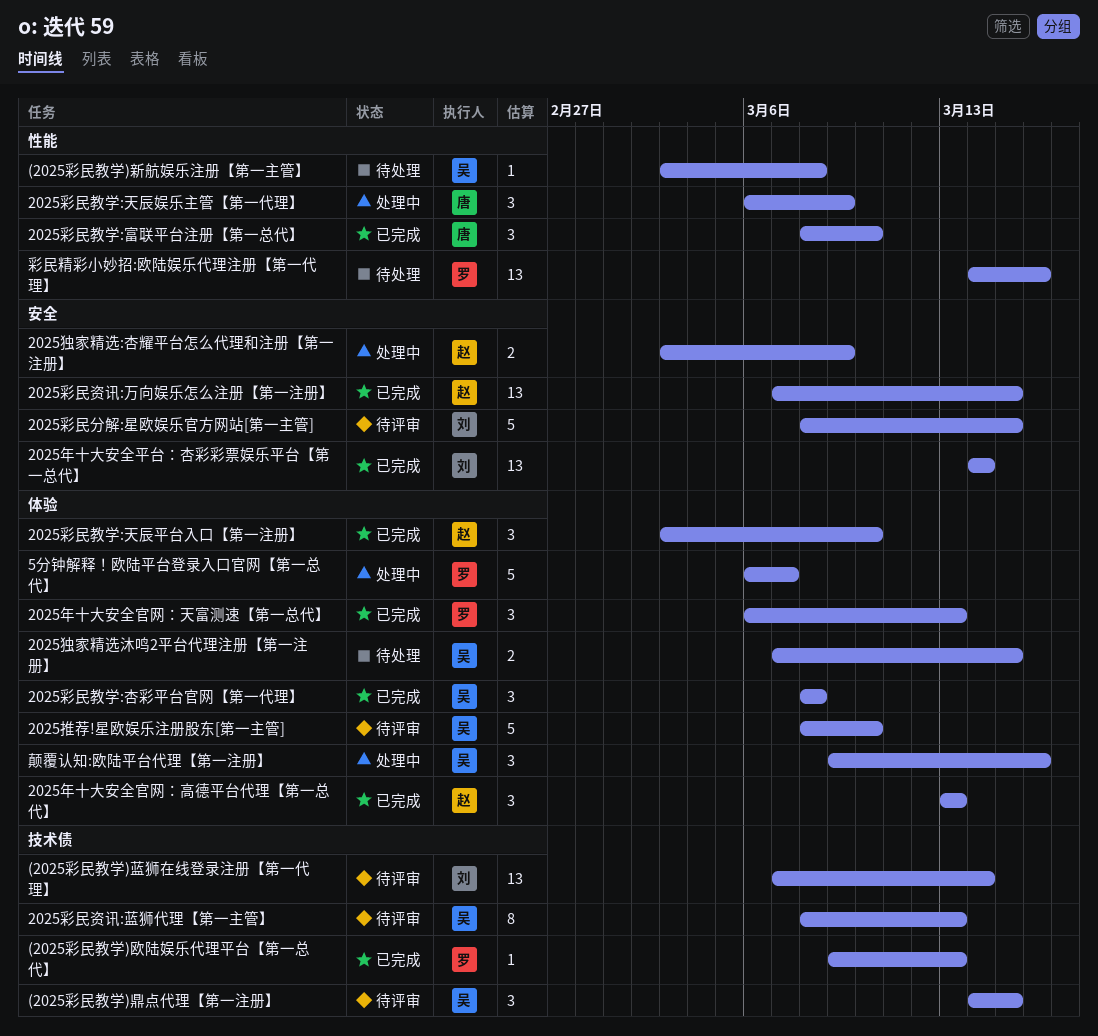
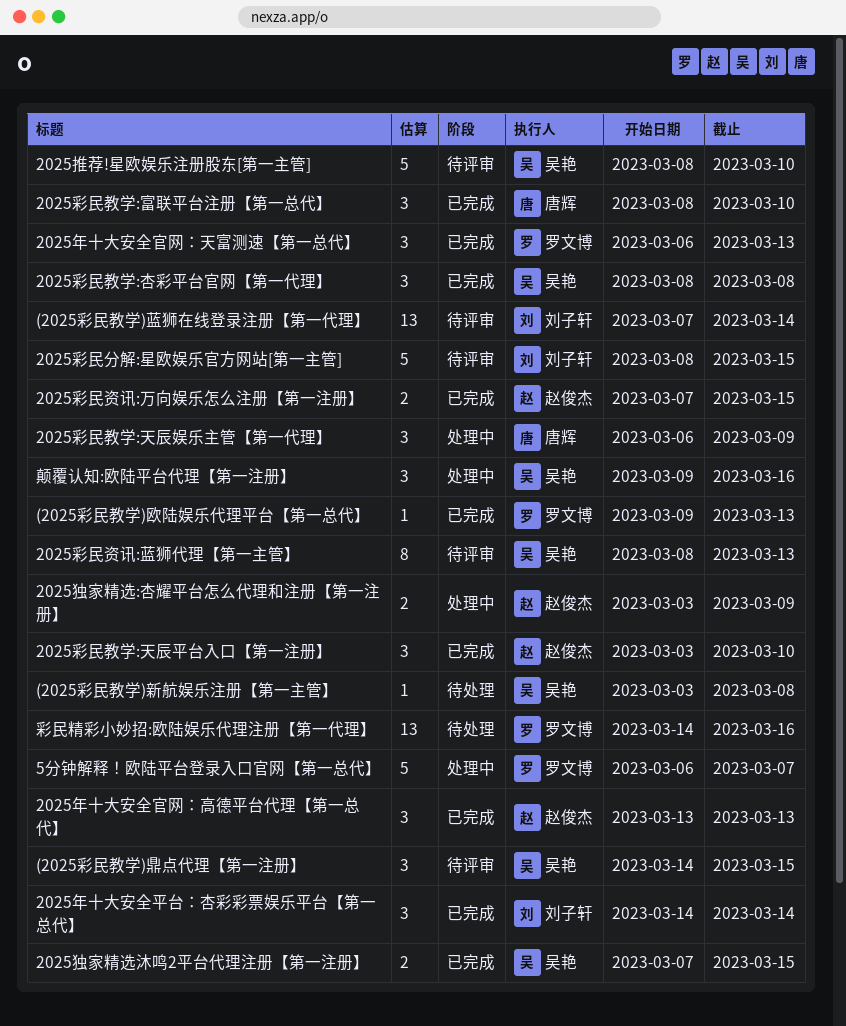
2025年十大安全平台：杏彩彩票娱乐平台【第一总代】, estimate: 13 -> 3
2025彩民资讯:万向娱乐怎么注册【第一注册】, estimate: 13 -> 2
2025独家精选沐鸣2平台代理注册【第一注册】, status: 待处理 -> 已完成

